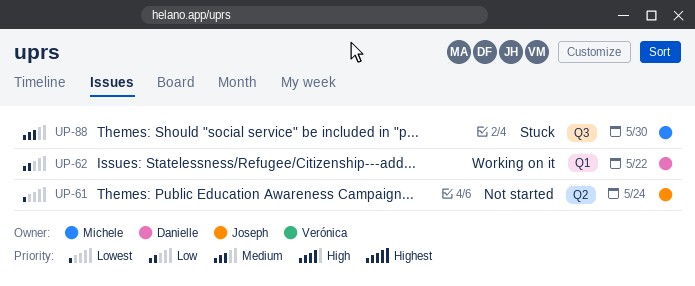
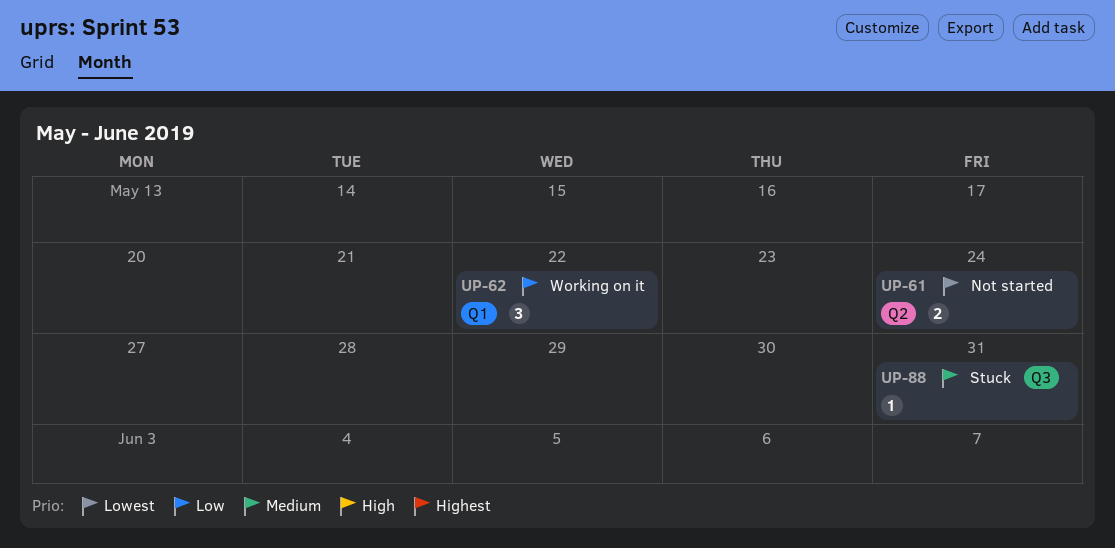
UP-88, due: May 30 -> May 31

